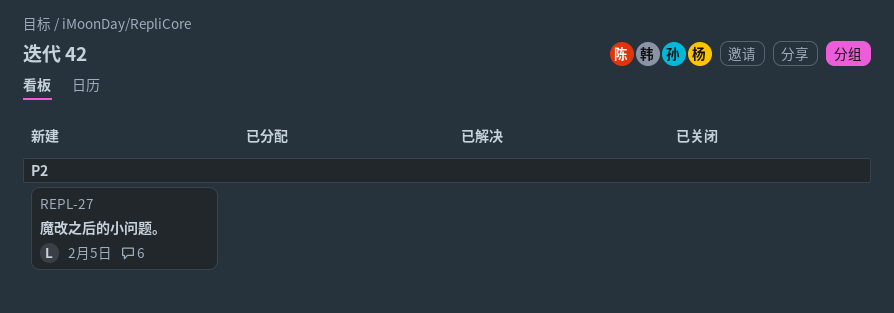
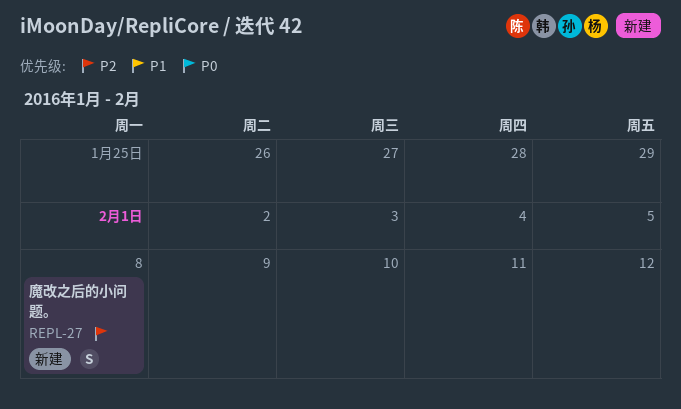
REPL-27, estimate: L -> S
REPL-27, due: Feb 5 -> Feb 8

